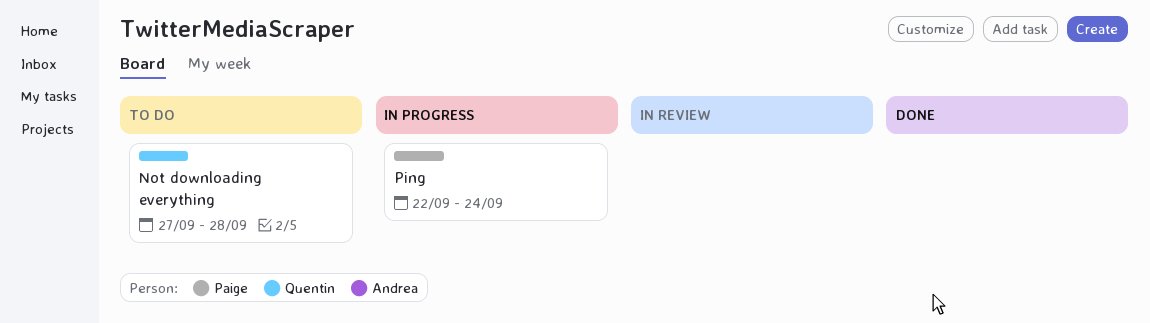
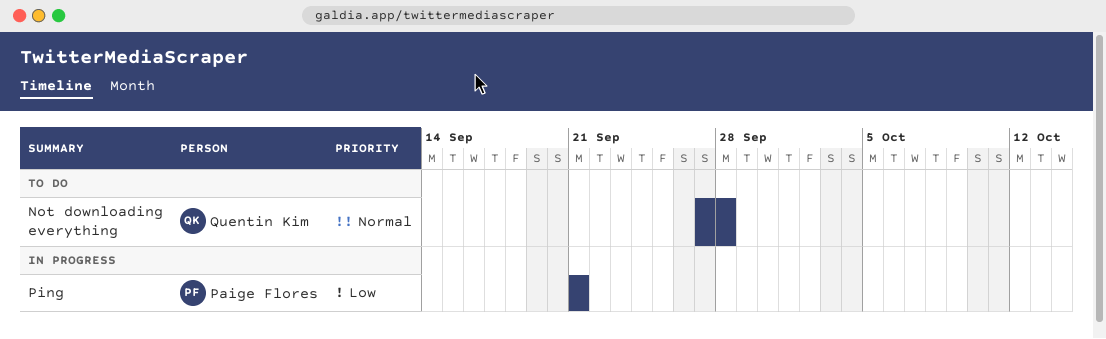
Ping, start: Sep 22 -> Sep 21
Ping, due: Sep 24 -> Sep 21

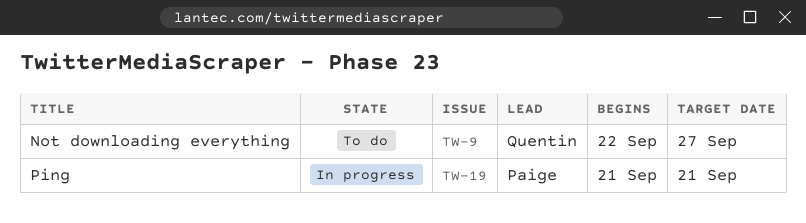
Not downloading everything, start: Sep 27 -> Sep 22
Not downloading everything, due: Sep 28 -> Sep 27

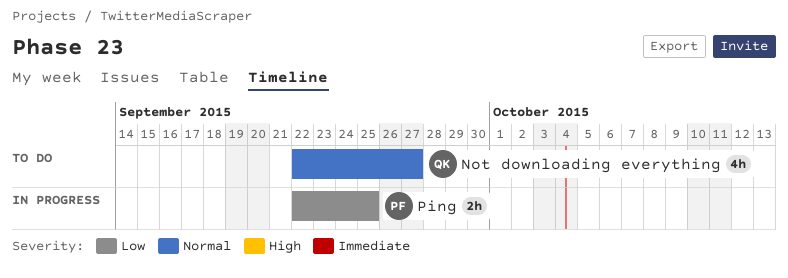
Ping, start: Sep 21 -> Sep 22
Ping, due: Sep 21 -> Sep 25

